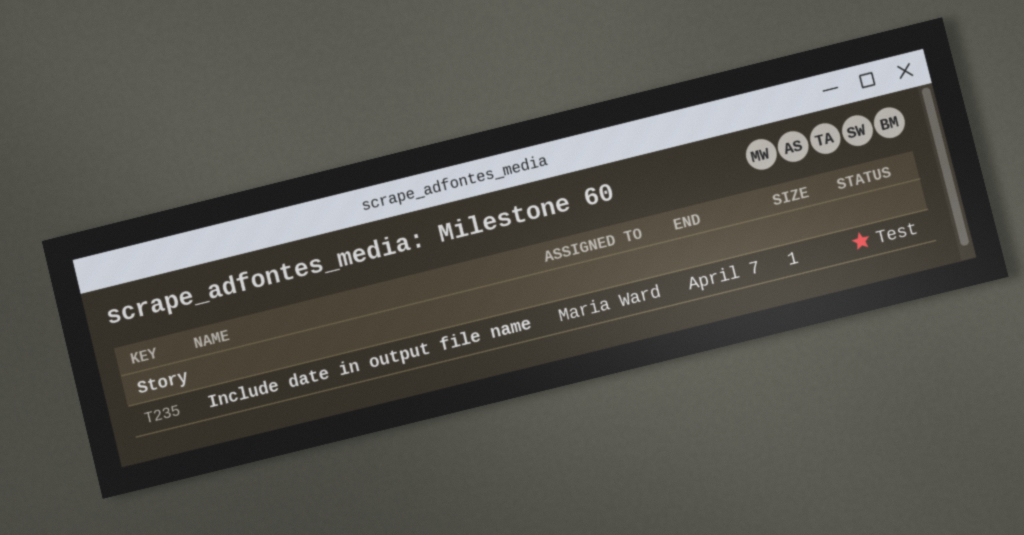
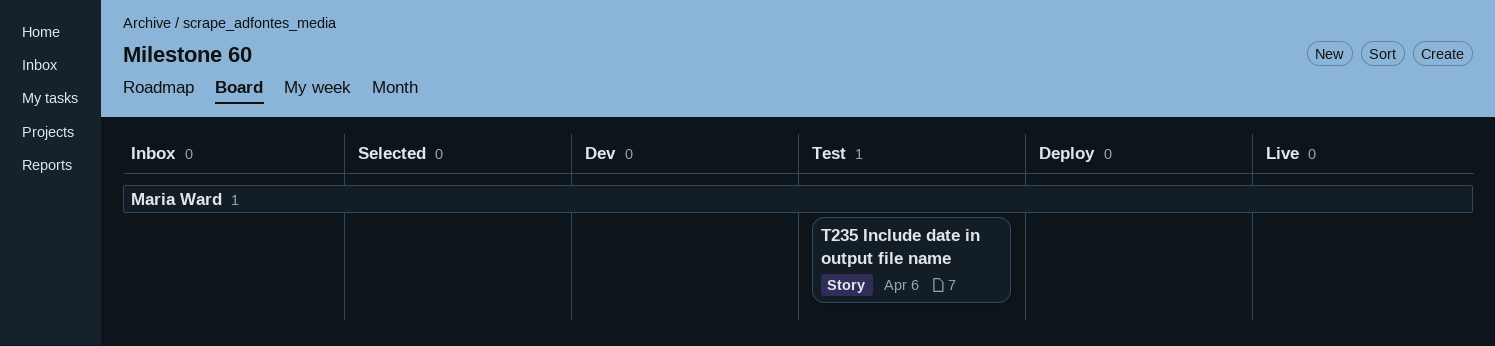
T235, due: Apr 7 -> Apr 6

